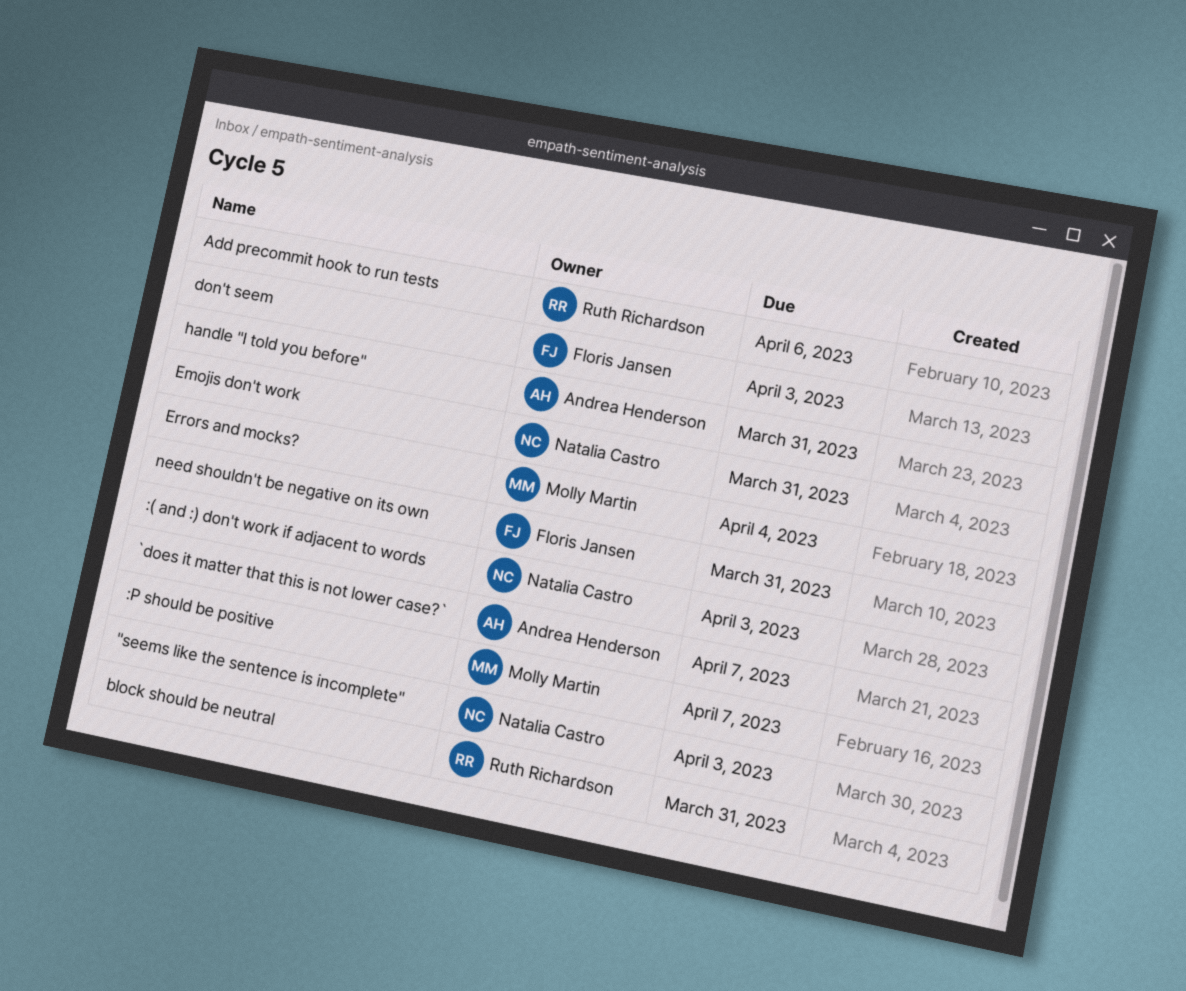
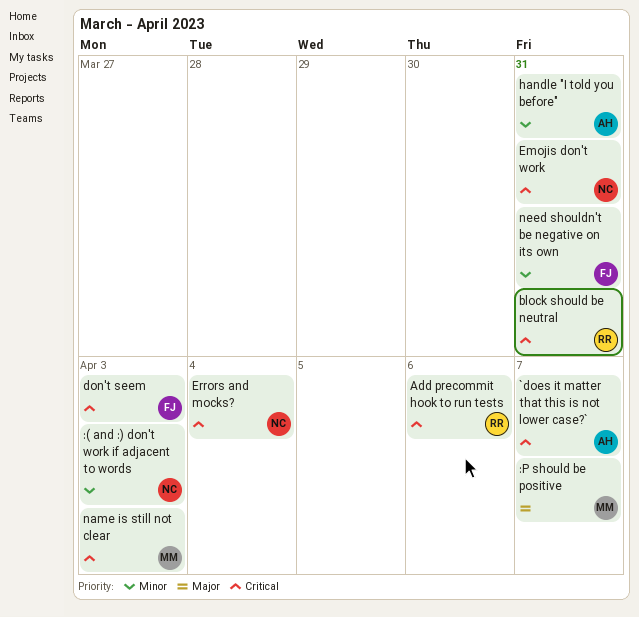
"seems like the sentence is incomplete": present -> none
Errors and mocks?, owner: Molly Martin -> Natalia Castro
name is still not clear: none -> present

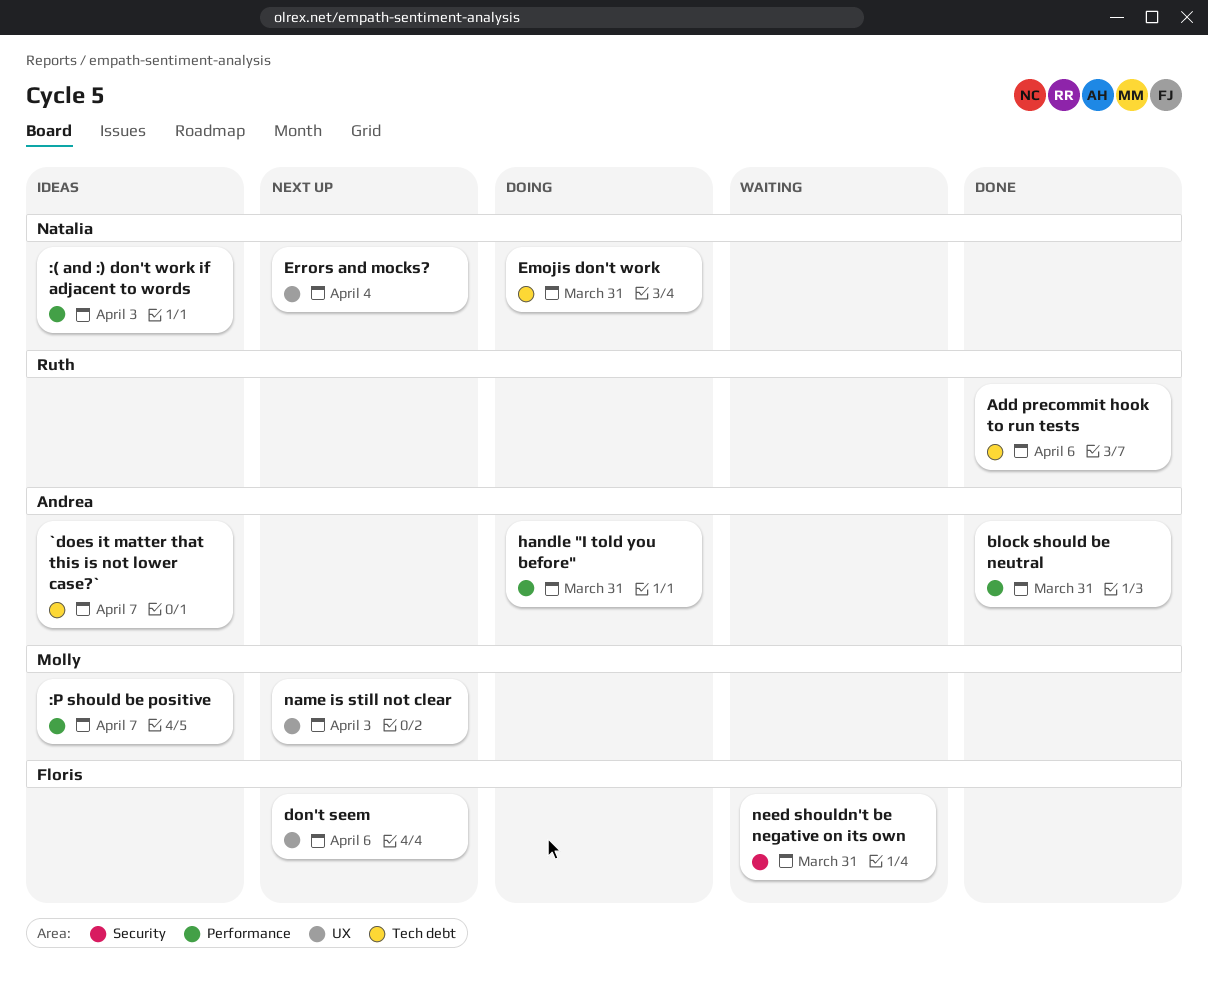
block should be neutral, owner: Ruth -> Andrea
don't seem, due: Apr 3 -> Apr 6

